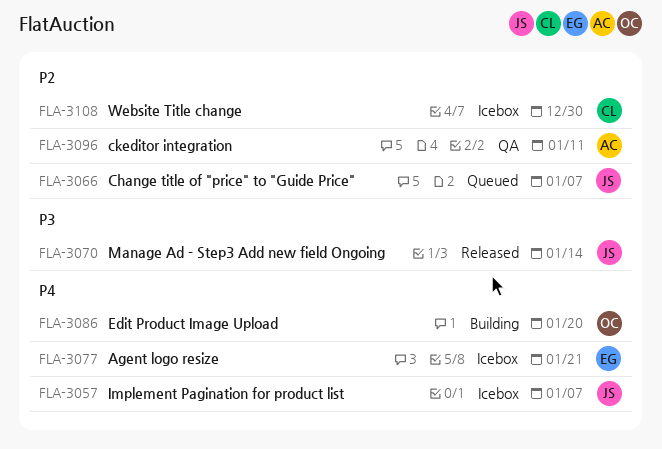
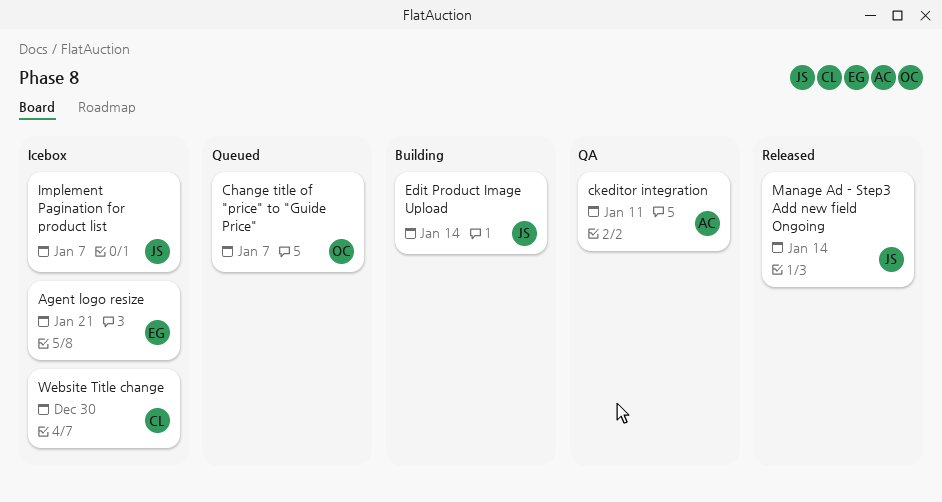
Change title of "price" to "Guide Price", owner: JS -> OC
Edit Product Image Upload, owner: OC -> JS
Edit Product Image Upload, due: Jan 20 -> Jan 14

